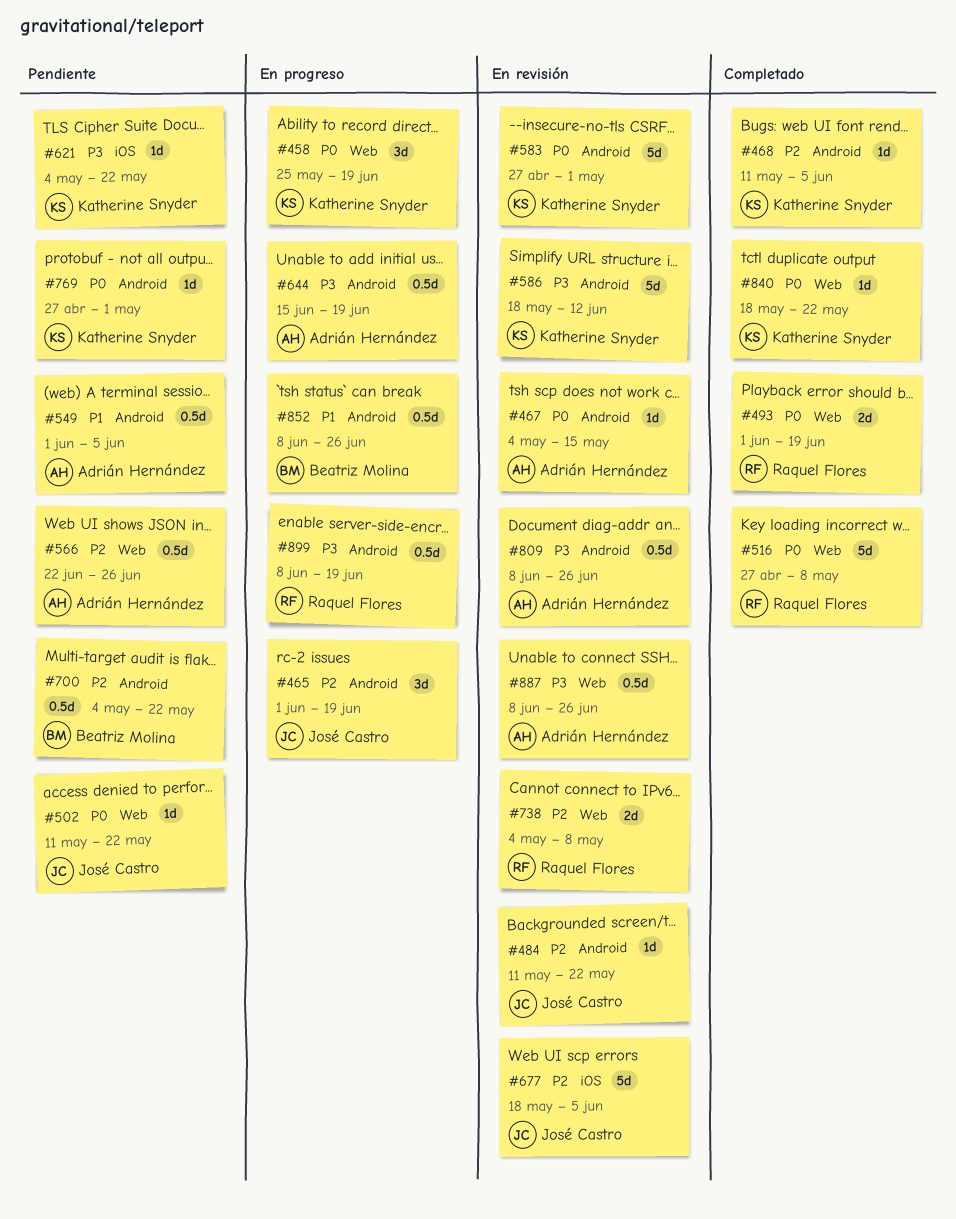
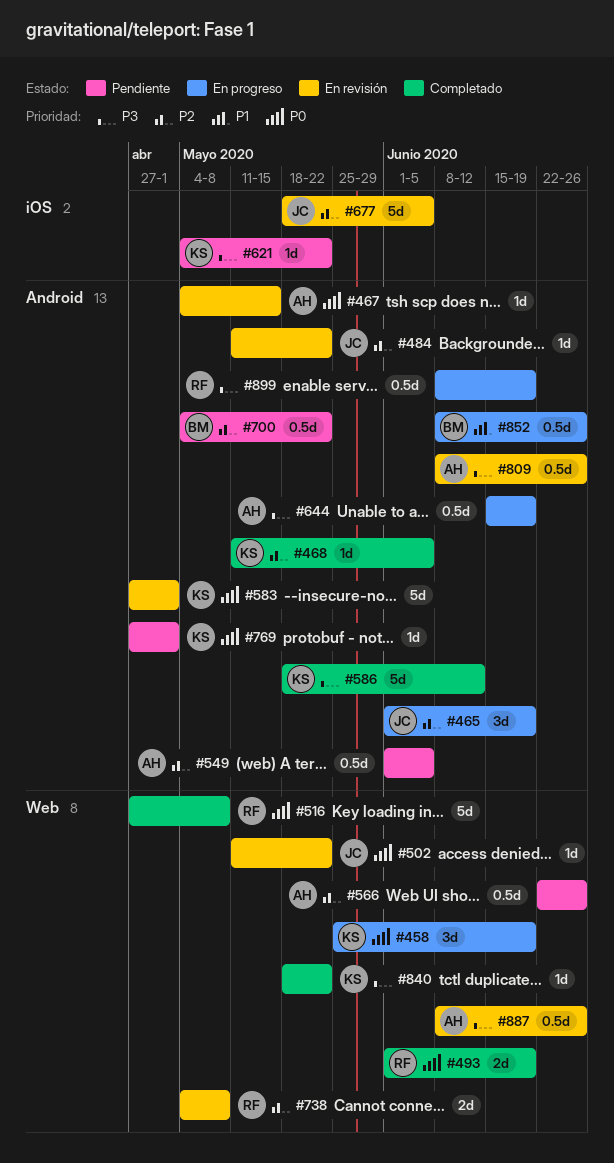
#502, status: Pendiente -> En revisión
#549, priority: P1 -> P2
#586, status: En revisión -> Completado
#840, priority: P0 -> P3

